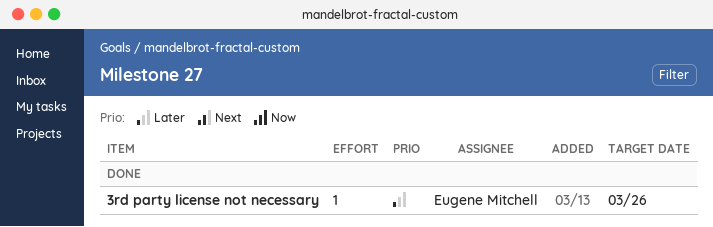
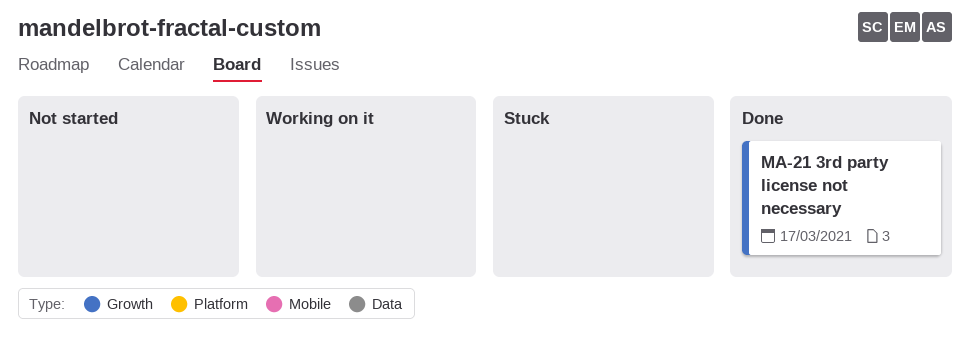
3rd party license not necessary, due: Mar 26 -> Mar 17

